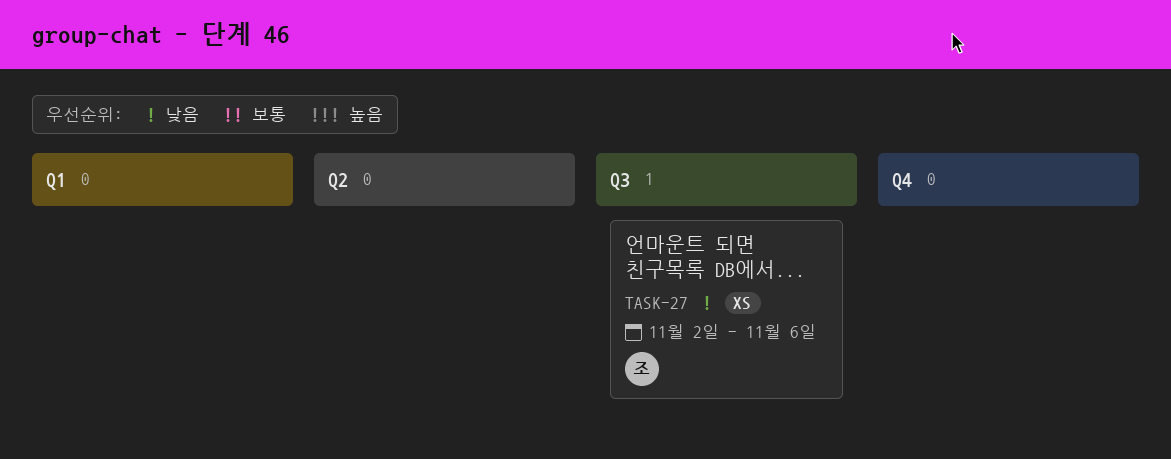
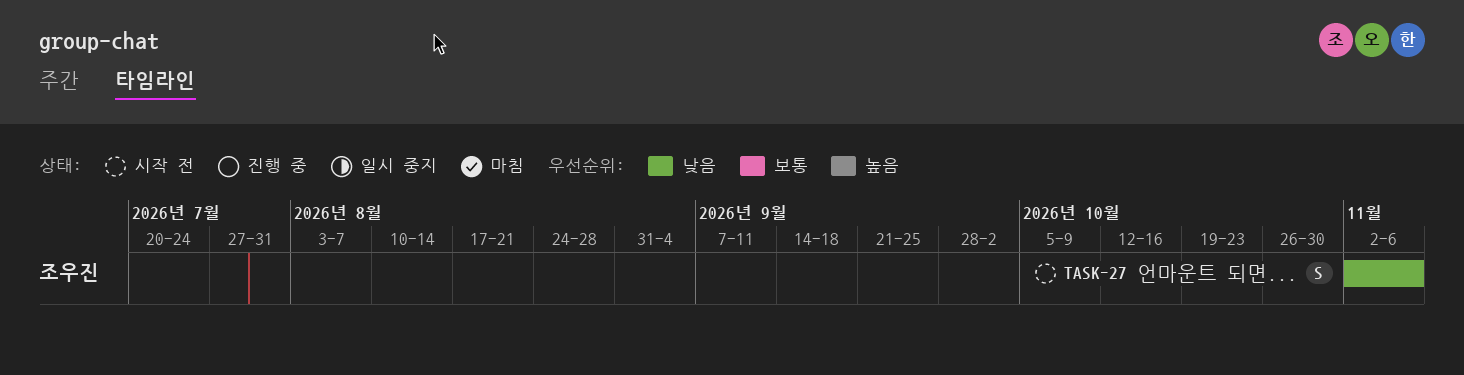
TASK-27, estimate: XS -> S

